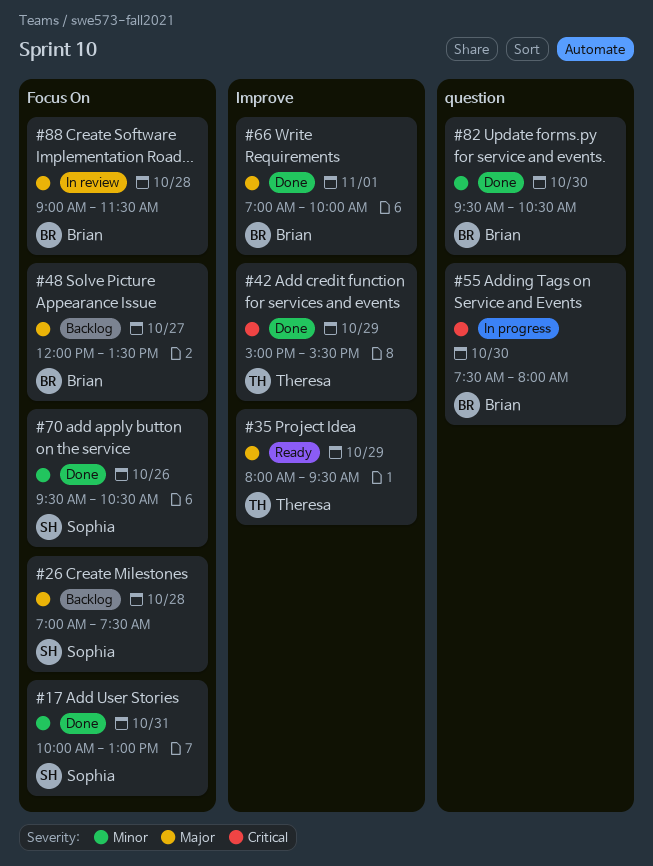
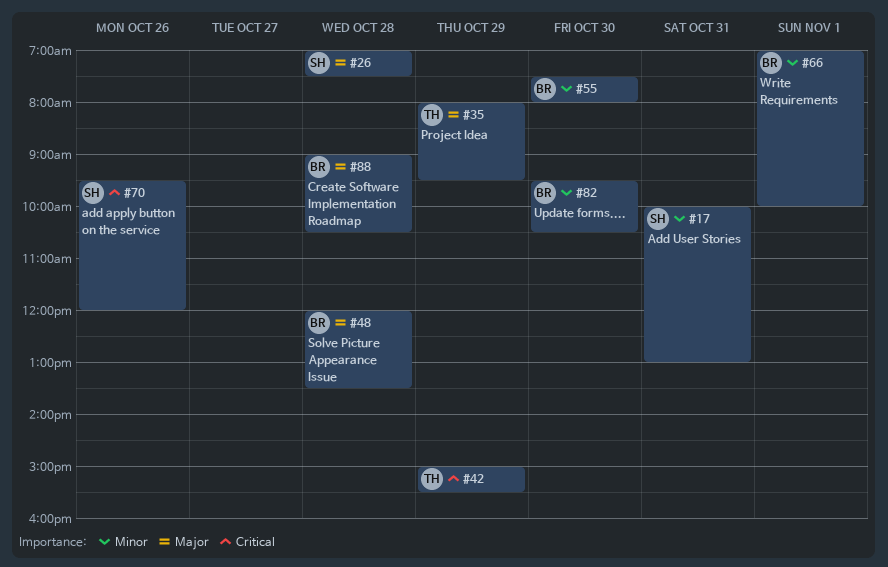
#48, day: Oct 27 -> Oct 28
#55, priority: Critical -> Minor
#66, priority: Major -> Minor
#70, priority: Minor -> Critical
#70, ends: 10:30 -> 12:00
#88, ends: 11:30 -> 10:30

